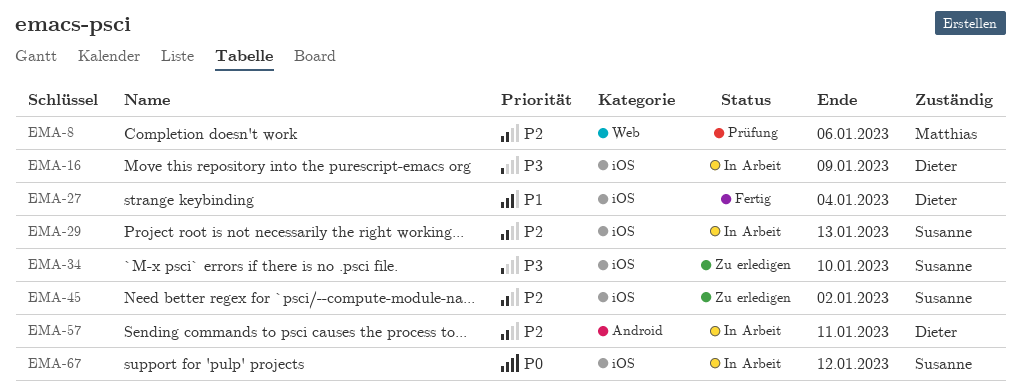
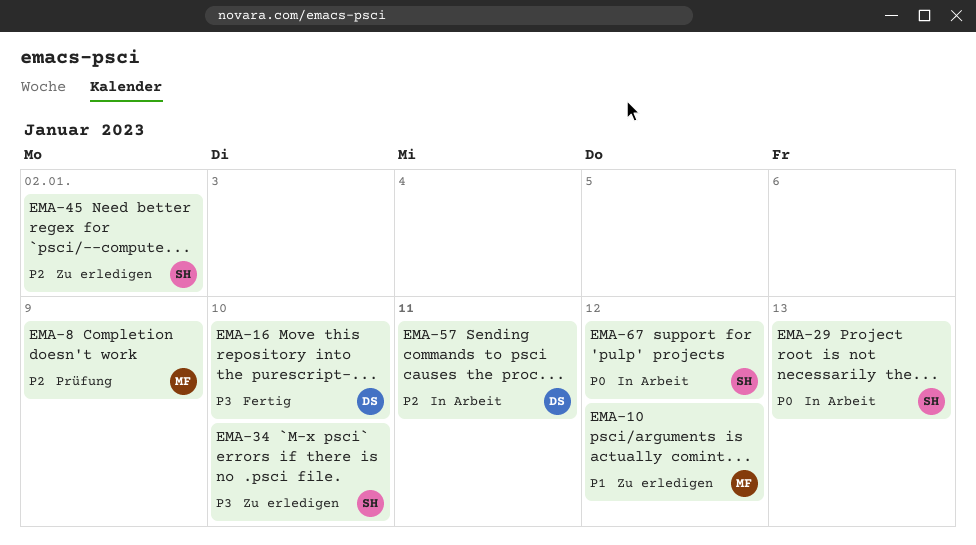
EMA-8, due: Jan 6 -> Jan 9
EMA-10: none -> present
EMA-16, status: In Arbeit -> Fertig
EMA-16, due: Jan 9 -> Jan 10
EMA-27: present -> none
EMA-29, priority: P2 -> P0

